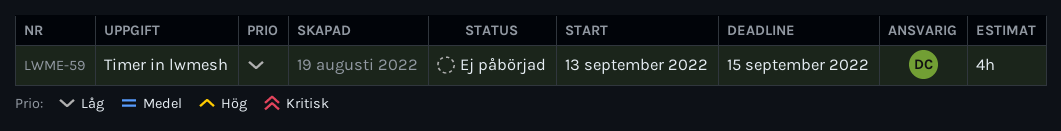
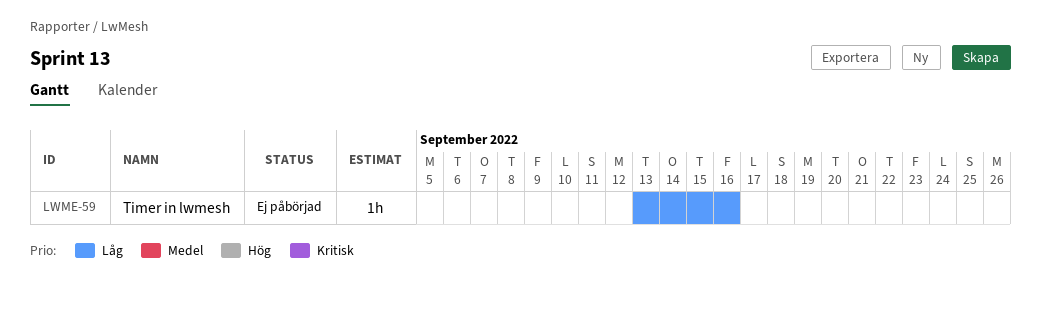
LWME-59, estimate: 4h -> 1h
LWME-59, due: Sep 15 -> Sep 16

